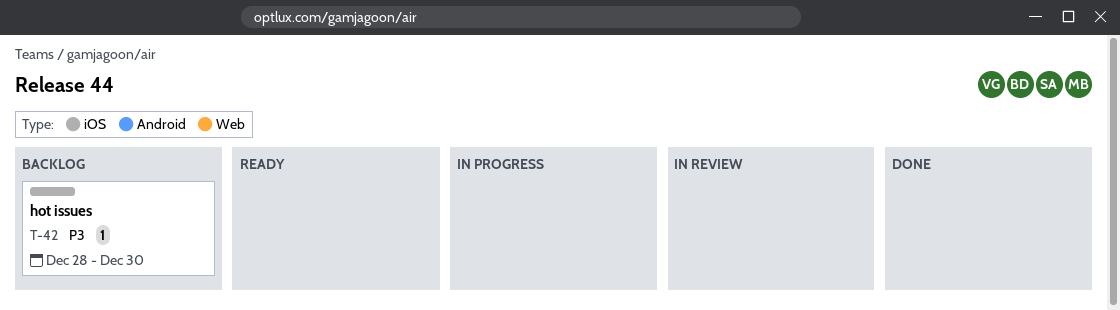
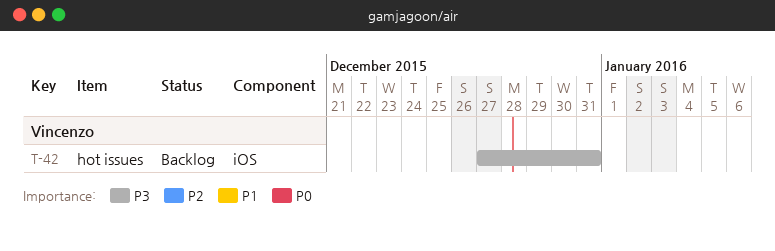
T-42, start: Dec 28 -> Dec 27
T-42, due: Dec 30 -> Dec 31

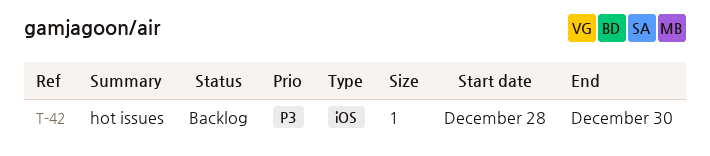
T-42, start: Dec 27 -> Dec 28
T-42, due: Dec 31 -> Dec 30

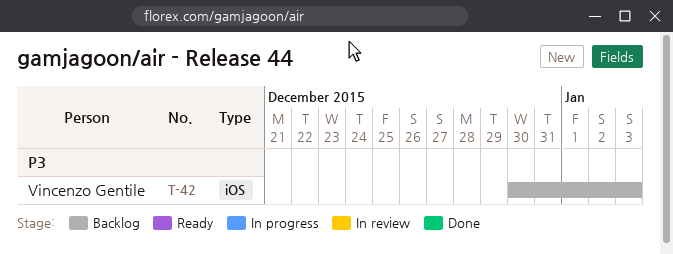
T-42, start: Dec 28 -> Dec 30
T-42, due: Dec 30 -> Jan 3

